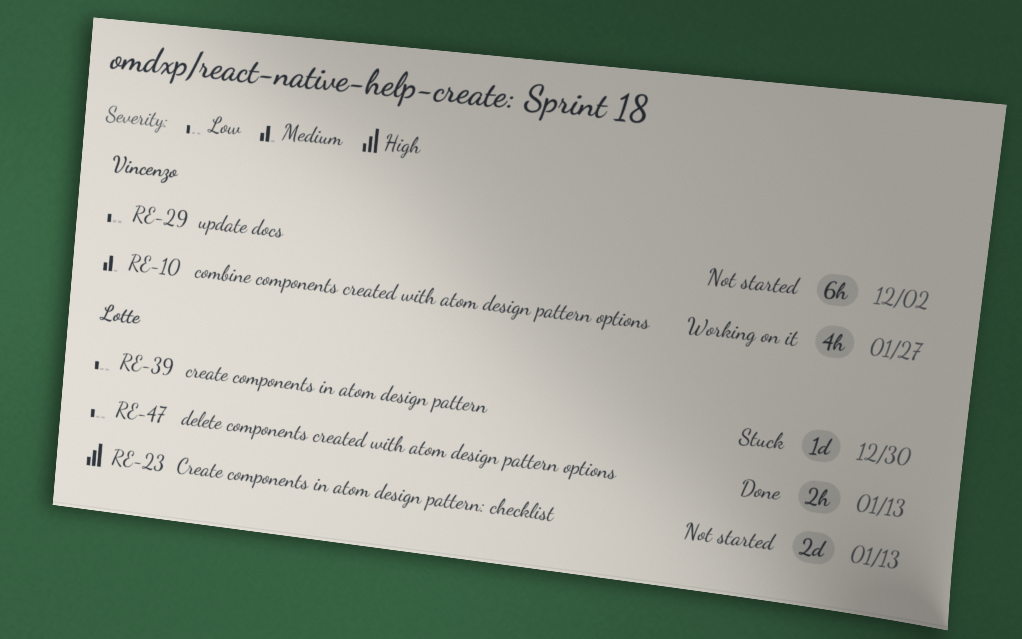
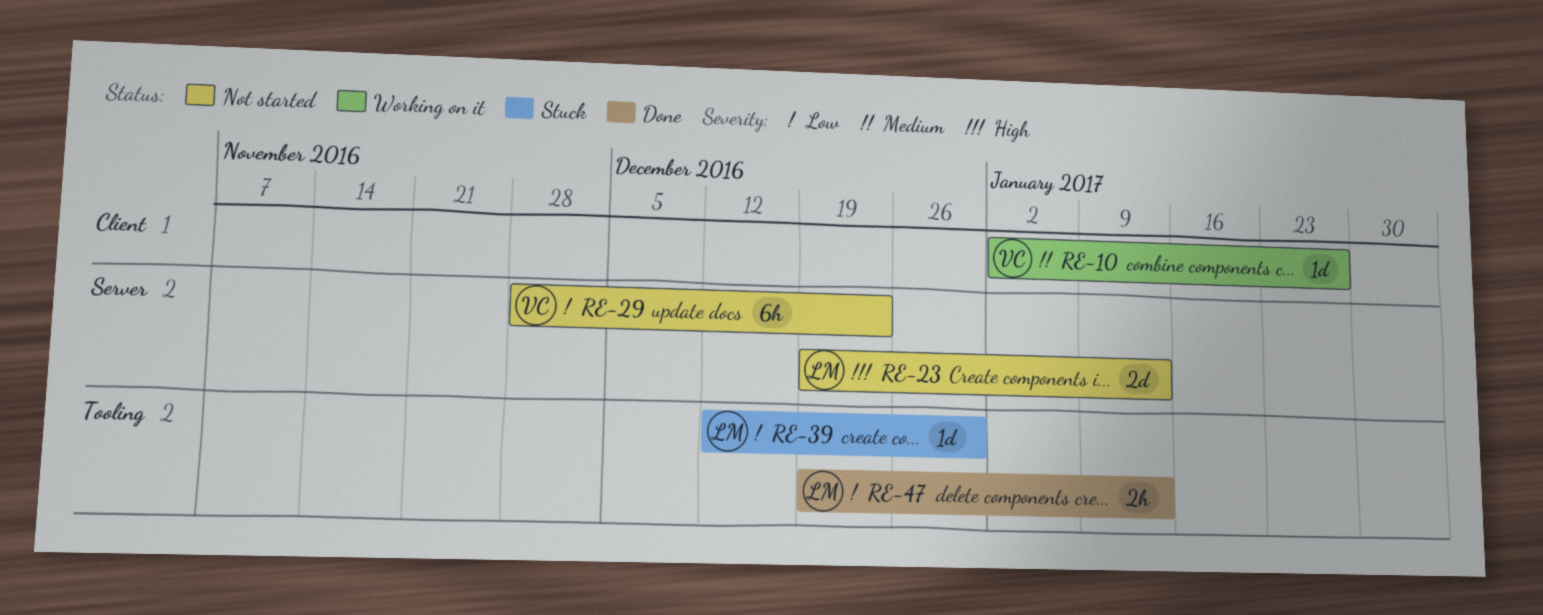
RE-10, estimate: 4h -> 1d
RE-29, due: Dec 2 -> Dec 23

